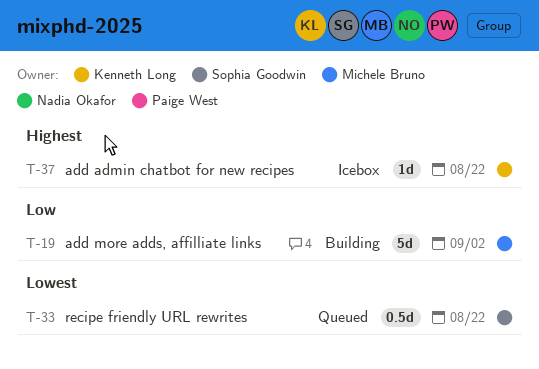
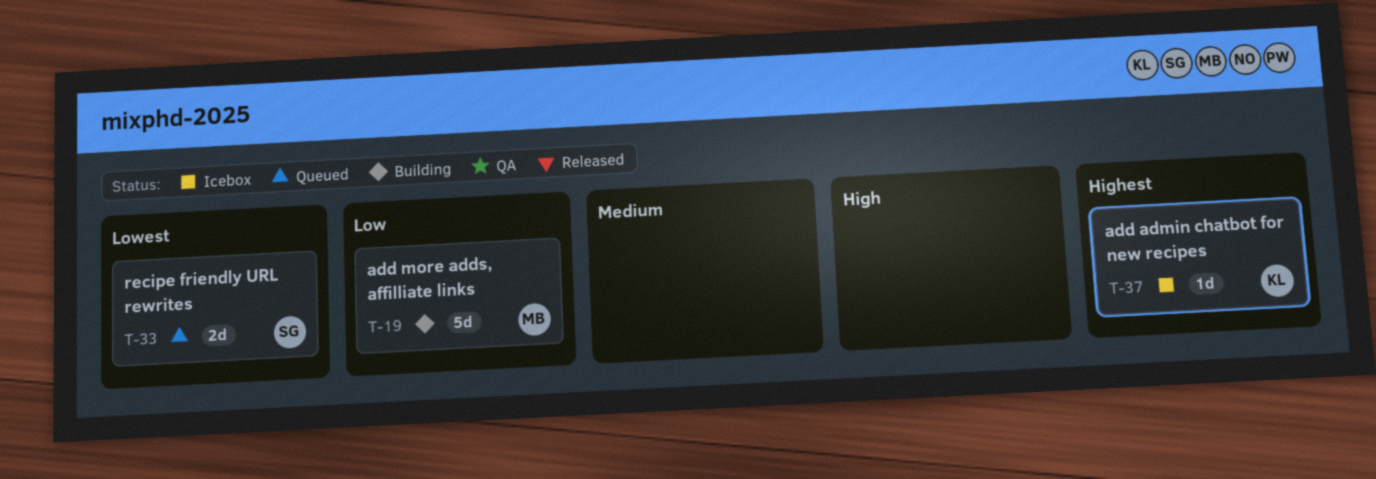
T-33, estimate: 0.5d -> 2d

